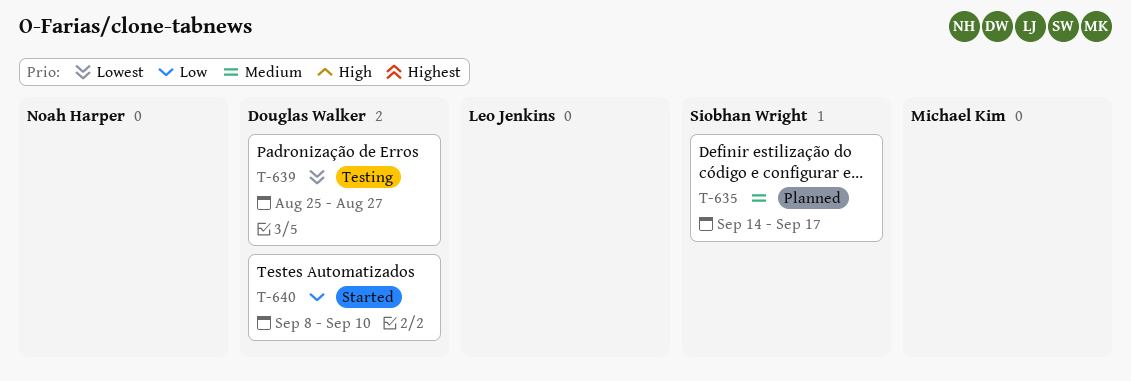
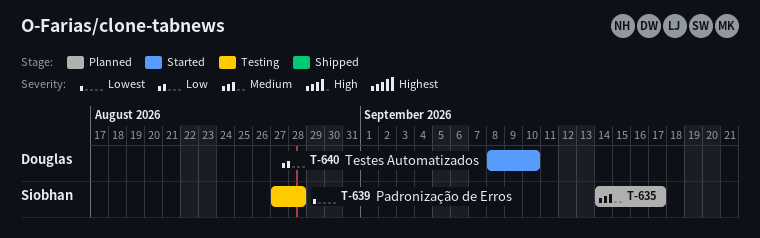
T-639, owner: Douglas Walker -> Siobhan Wright
T-639, start: Aug 25 -> Aug 27
T-639, due: Aug 27 -> Aug 28

